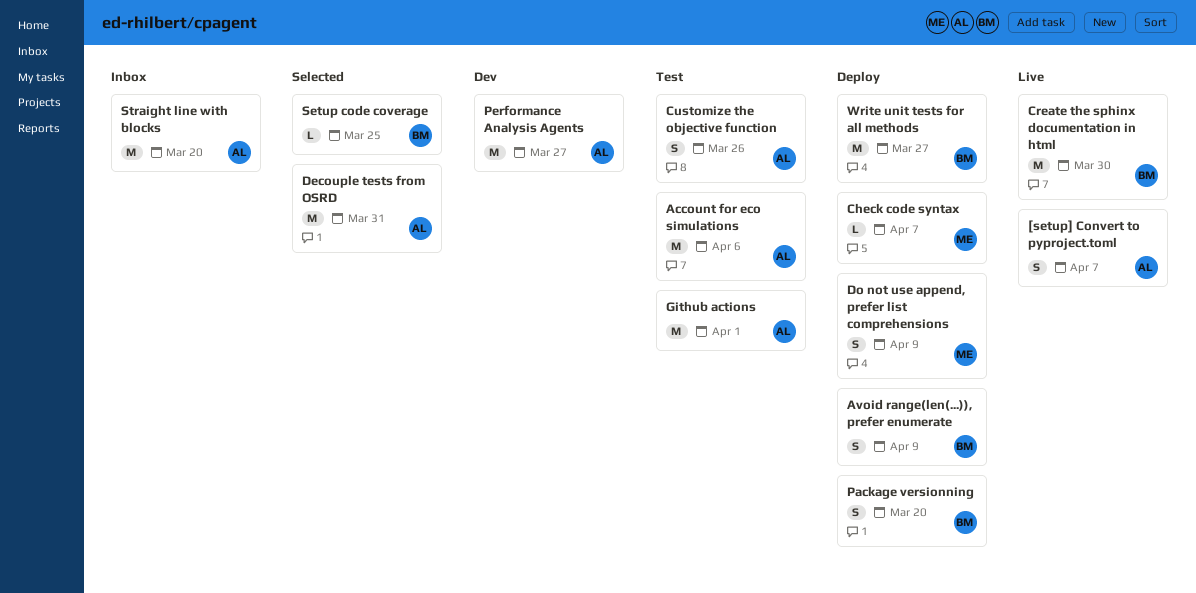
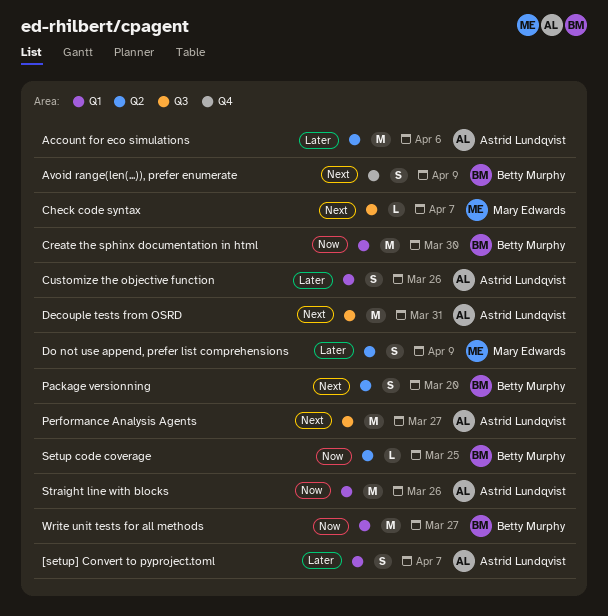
Github actions: present -> none
Straight line with blocks, due: Mar 20 -> Mar 26

